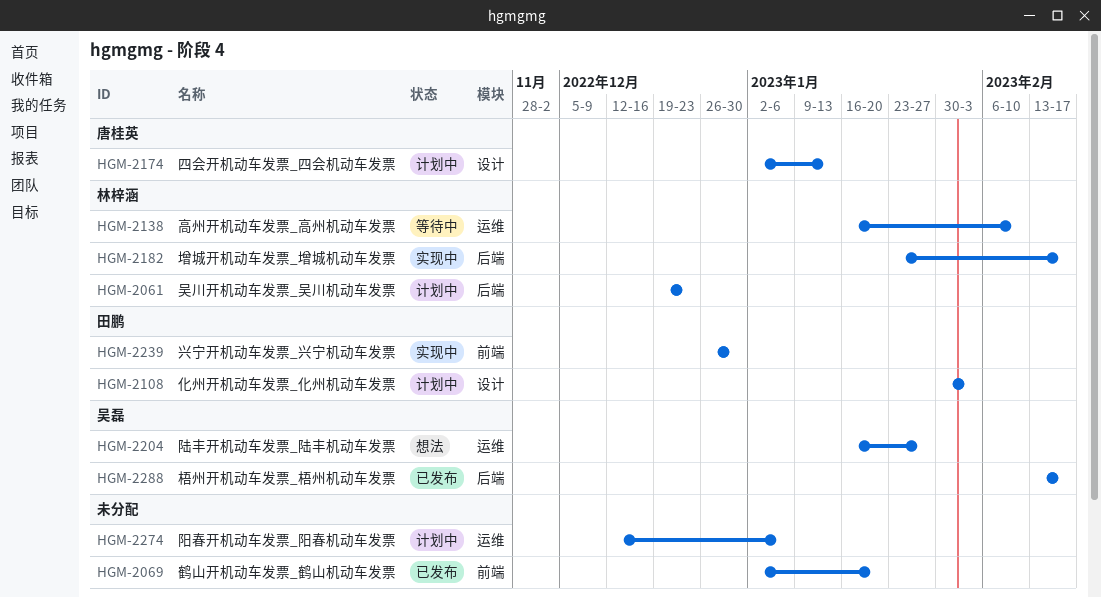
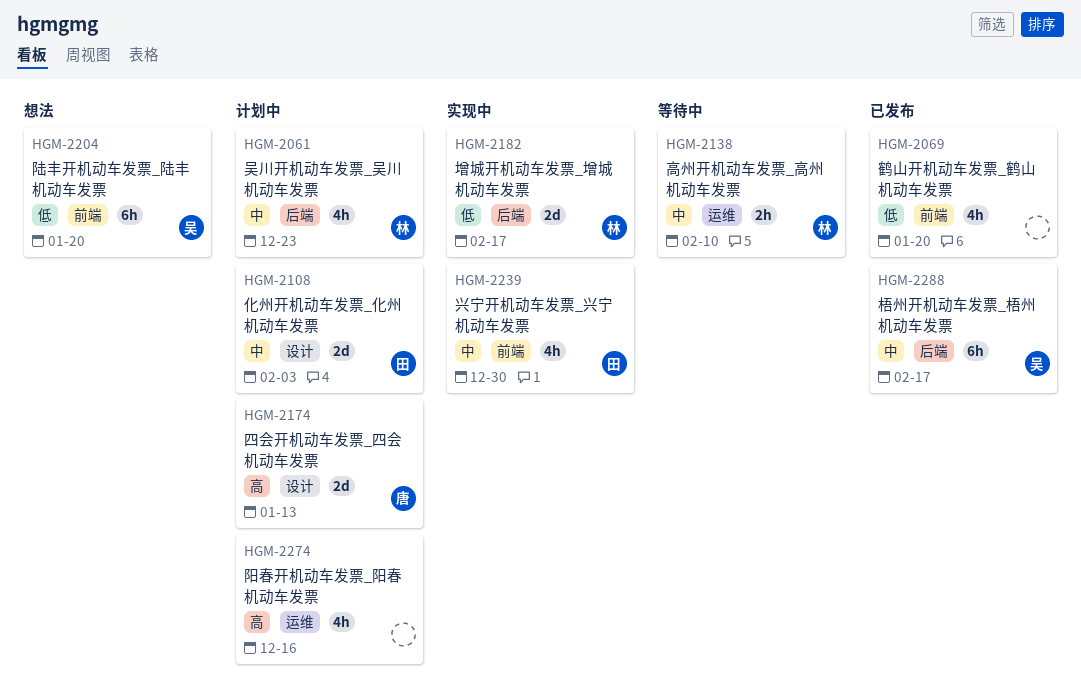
HGM-2204, label: 运维 -> 前端
HGM-2204, due: Jan 27 -> Jan 20
HGM-2274, due: Jan 6 -> Dec 16

